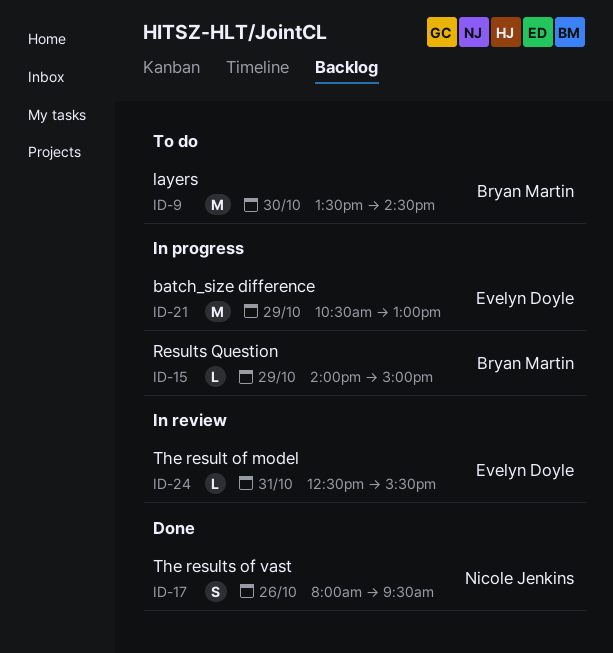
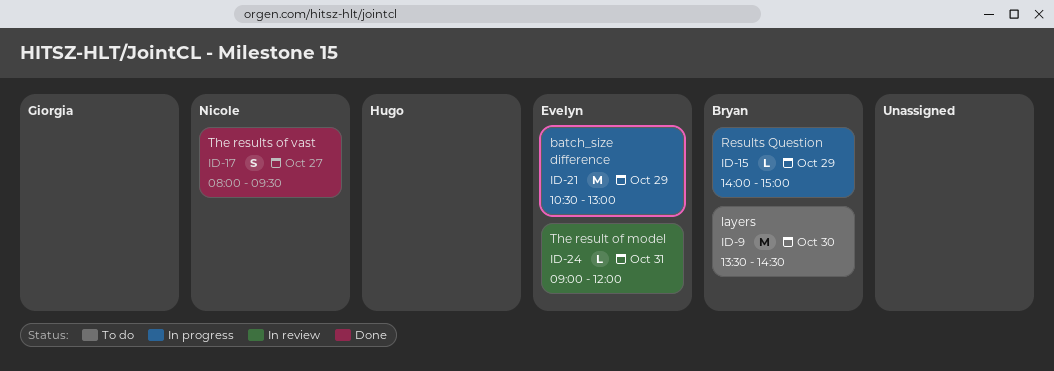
ID-17, day: Oct 26 -> Oct 27
ID-24, begins: 12:30 -> 09:00
ID-24, ends: 15:30 -> 12:00

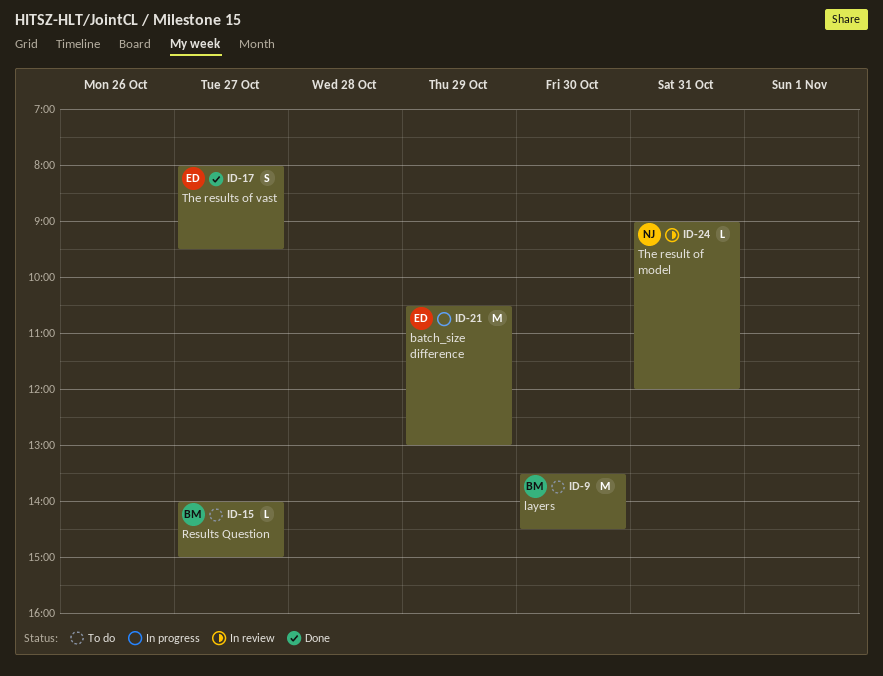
ID-15, status: In progress -> To do
ID-15, day: Oct 29 -> Oct 27
ID-17, owner: Nicole -> Evelyn
ID-24, owner: Evelyn -> Nicole

